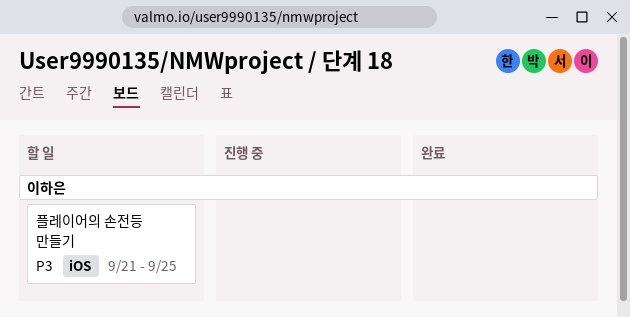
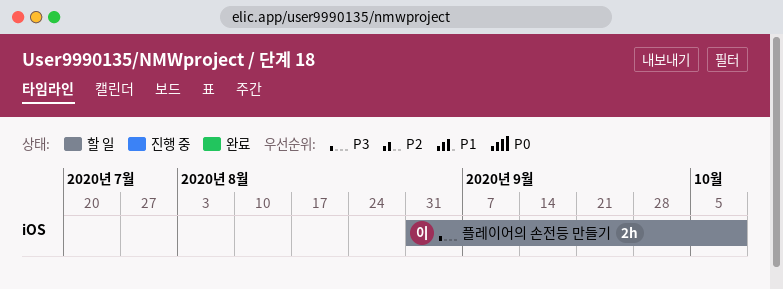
플레이어의 손전등 만들기, start: Sep 21 -> Aug 31
플레이어의 손전등 만들기, due: Sep 25 -> Oct 9

